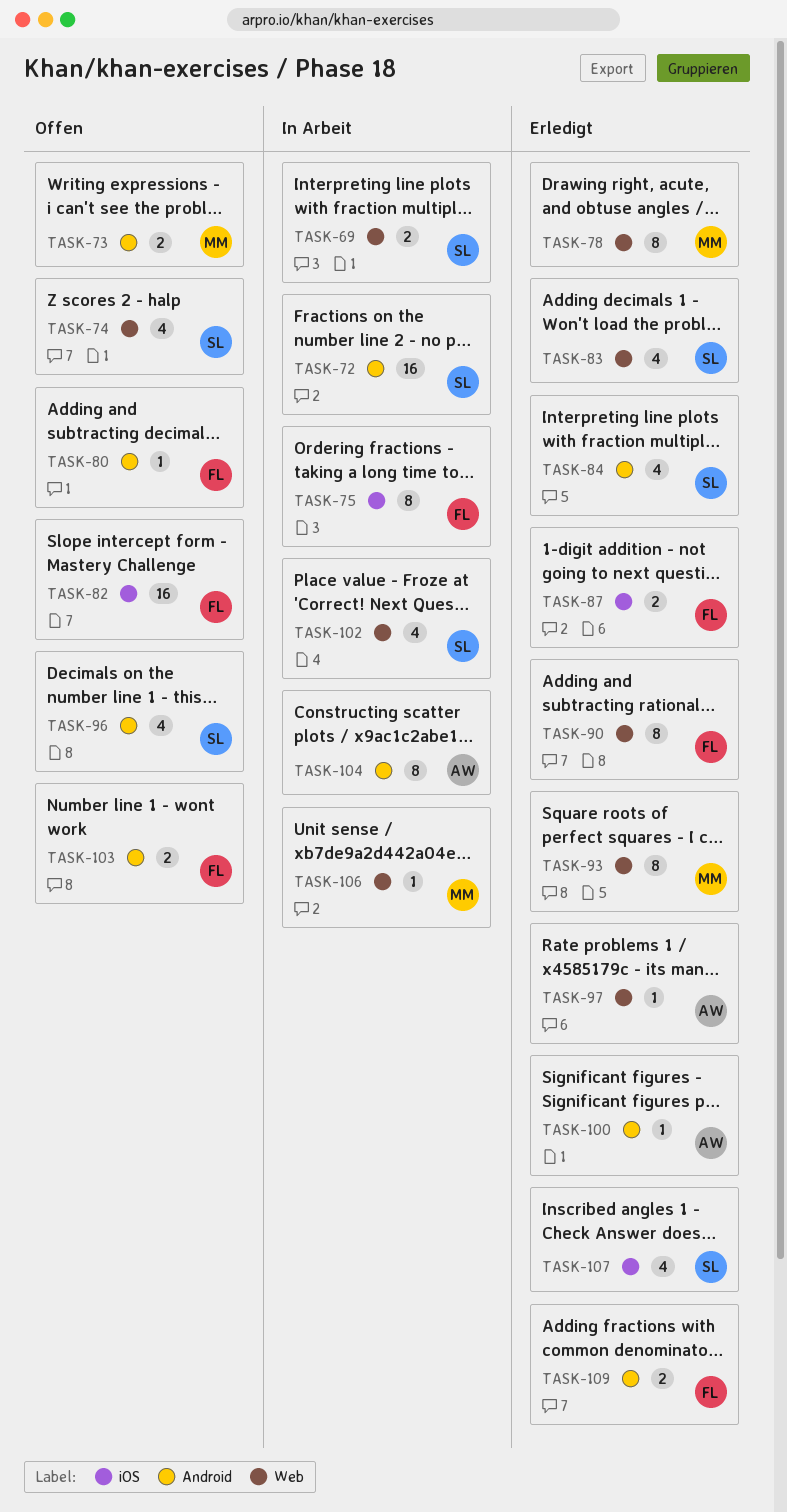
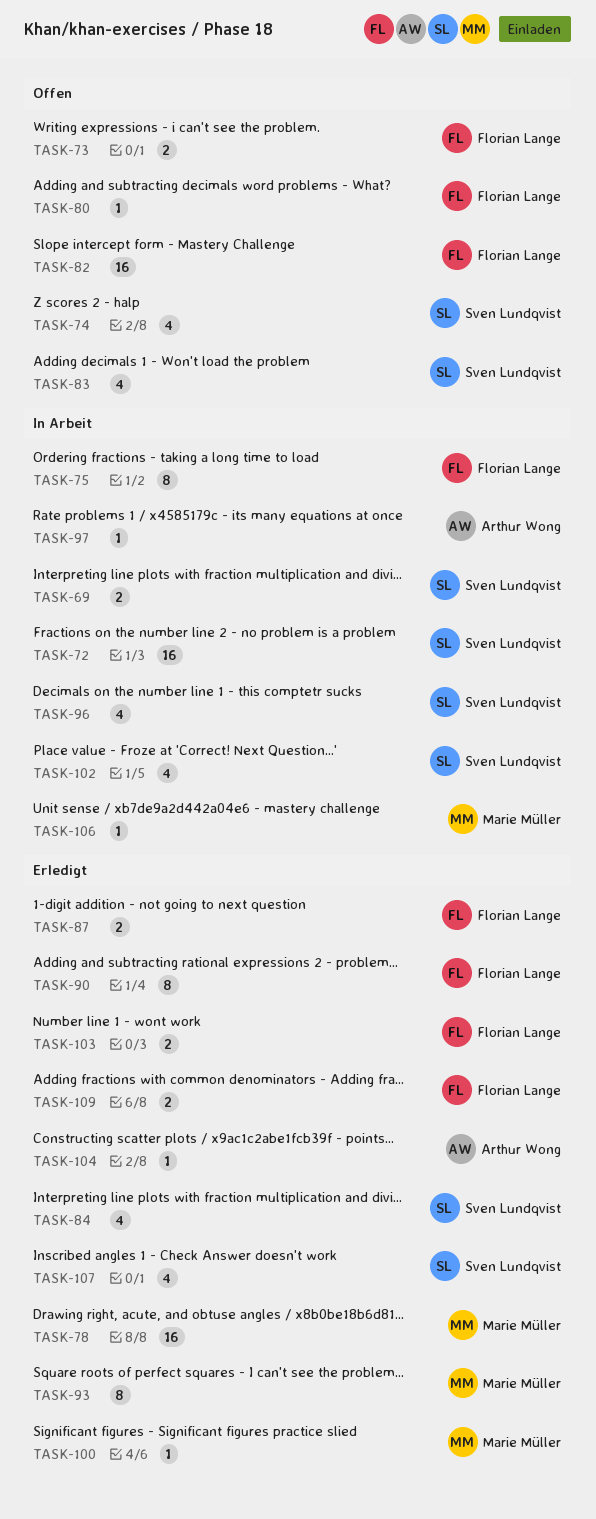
TASK-73, owner: Marie Müller -> Florian Lange
TASK-78, estimate: 8 -> 16
TASK-83, status: Erledigt -> Offen
TASK-96, status: Offen -> In Arbeit
TASK-97, status: Erledigt -> In Arbeit
TASK-100, owner: Arthur Wong -> Marie Müller
TASK-103, status: Offen -> Erledigt
TASK-104, status: In Arbeit -> Erledigt
TASK-104, estimate: 8 -> 1

